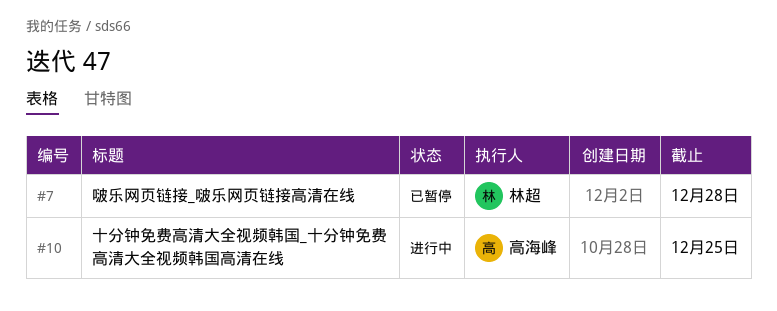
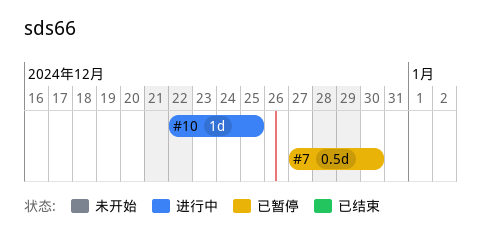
#7, due: Dec 28 -> Dec 30

